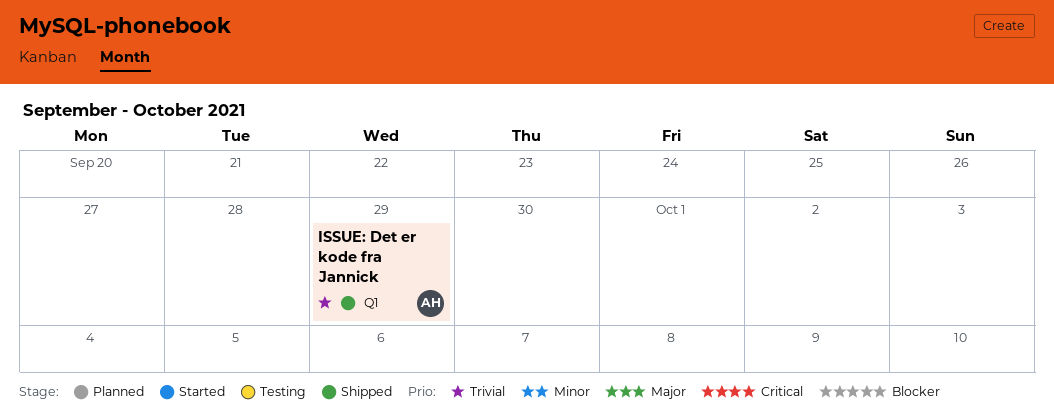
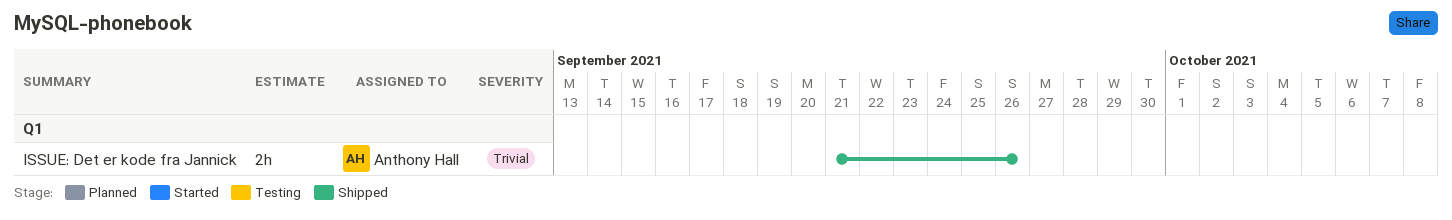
ISSUE: Det er kode fra Jannick, due: Sep 29 -> Sep 26

